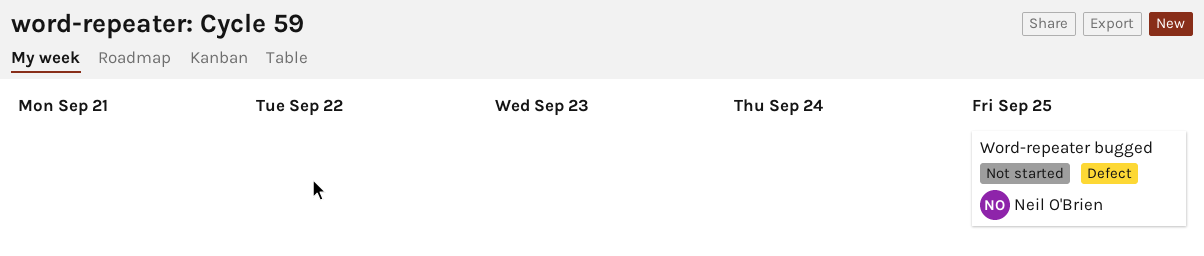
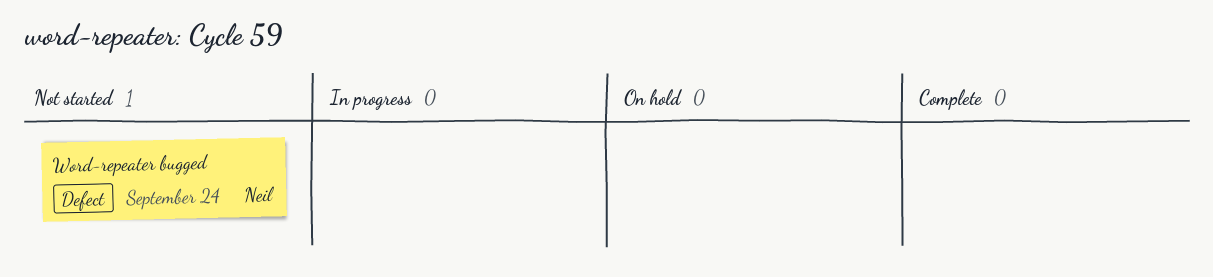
Word-repeater bugged, due: Sep 25 -> Sep 24

